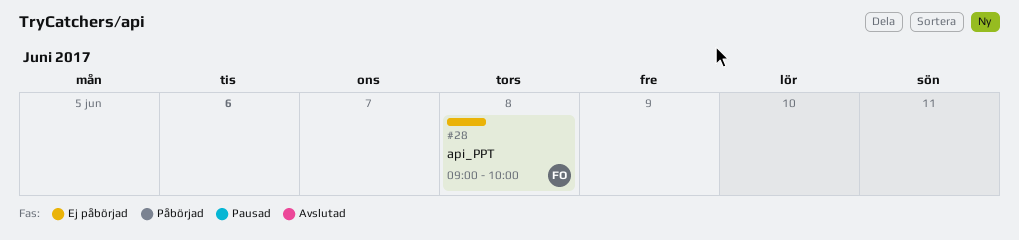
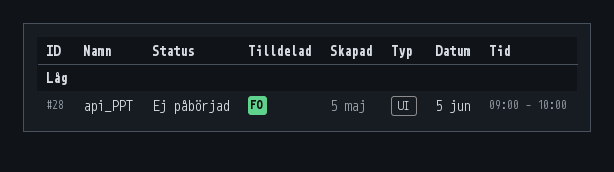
#28, day: Jun 8 -> Jun 5

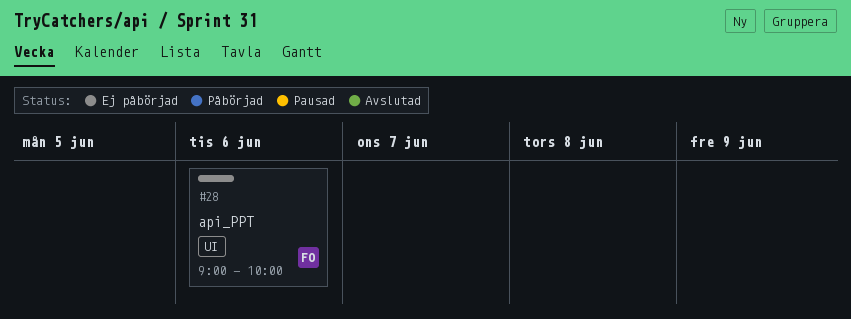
#28, day: Jun 5 -> Jun 6

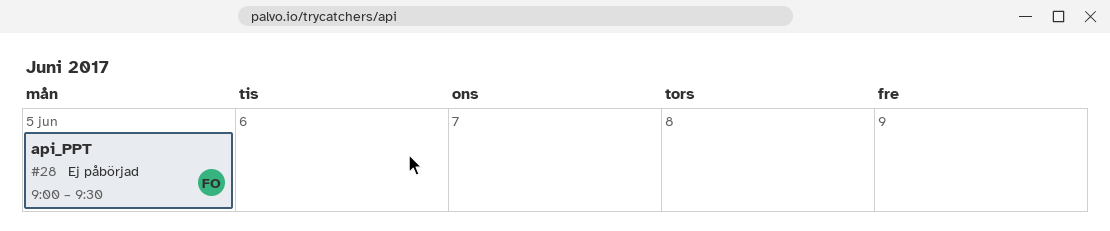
#28, day: Jun 6 -> Jun 5
#28, ends: 10:00 -> 09:30

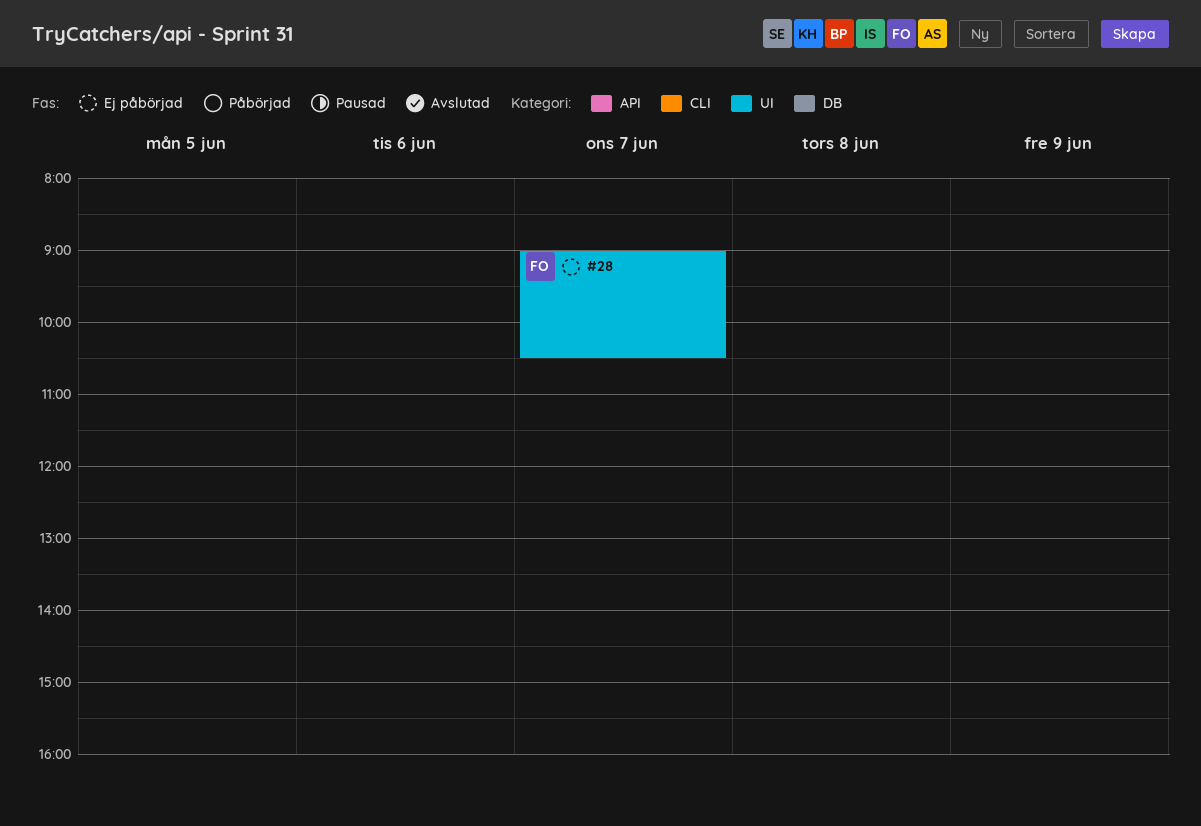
#28, day: Jun 5 -> Jun 7
#28, ends: 09:30 -> 10:30

